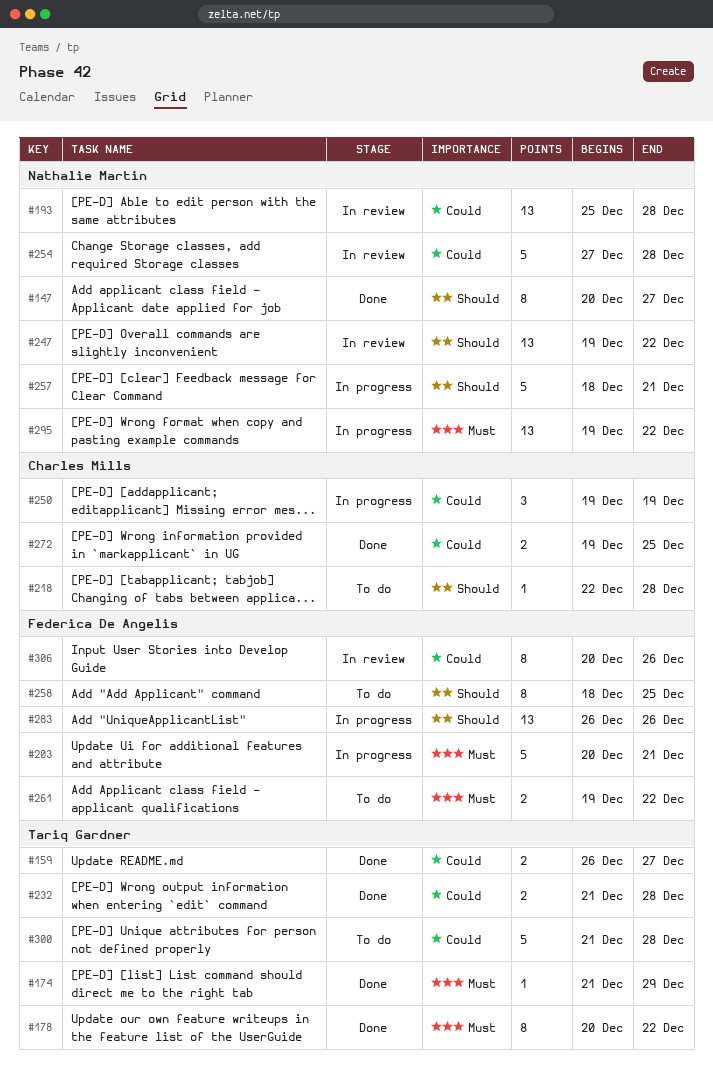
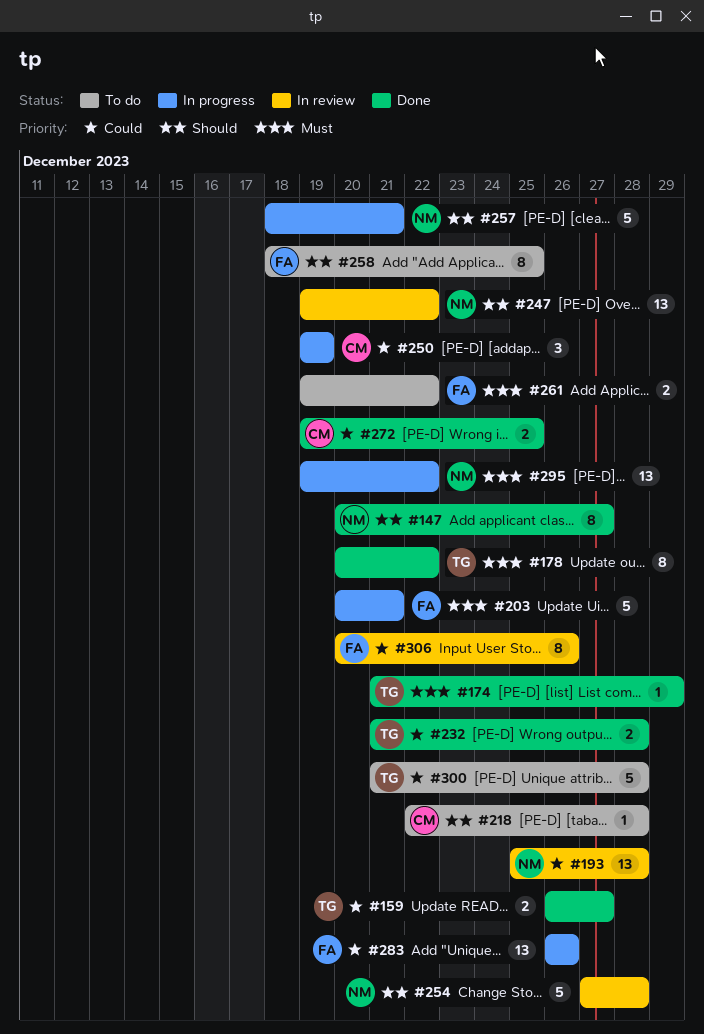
#254, priority: Could -> Should
#283, priority: Should -> Could

